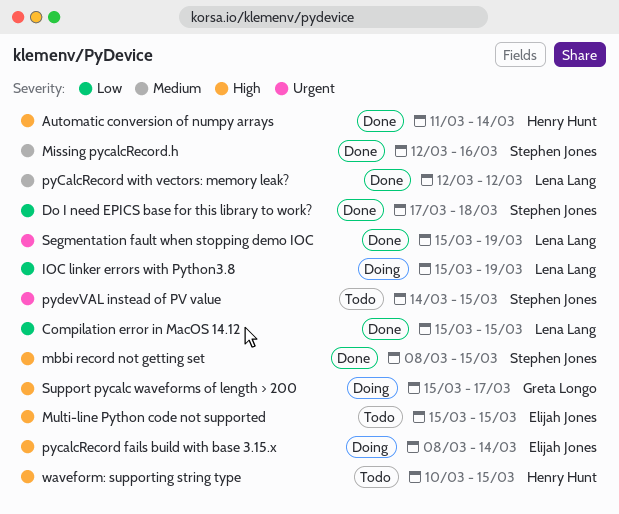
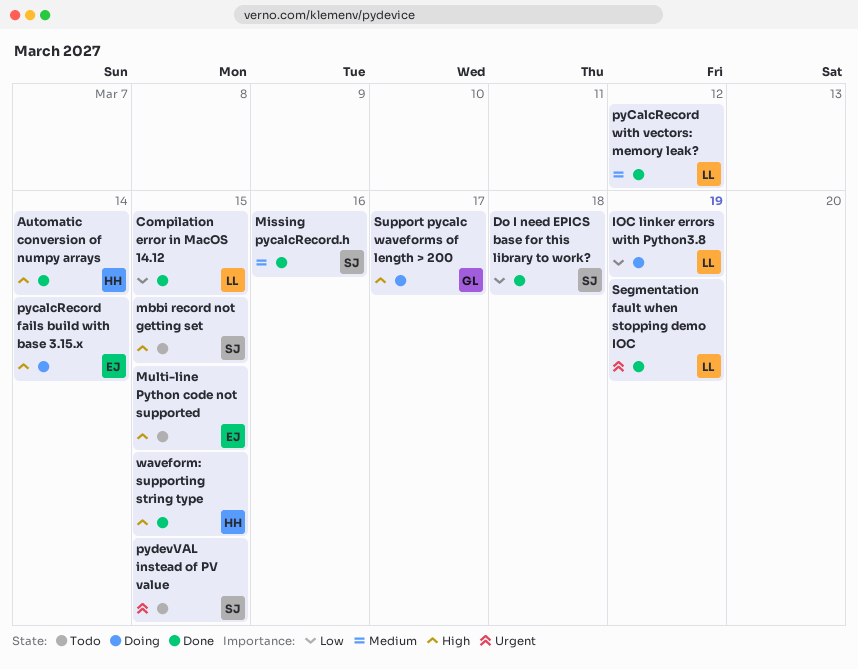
mbbi record not getting set, status: Done -> Todo
waveform: supporting string type, status: Todo -> Done

